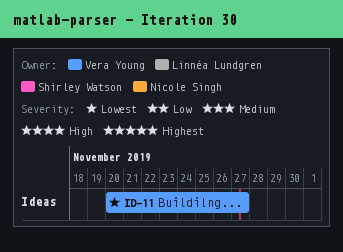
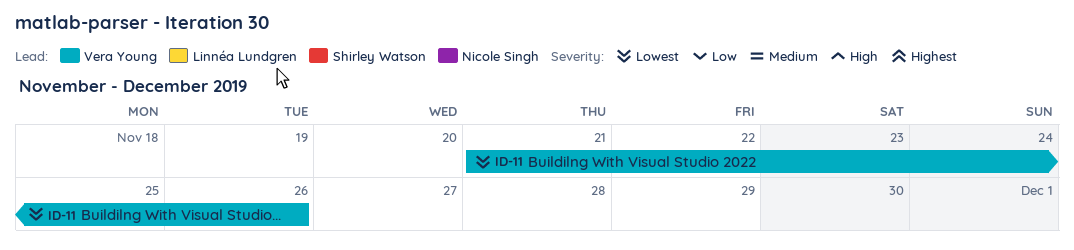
ID-11, start: Nov 20 -> Nov 21
ID-11, due: Nov 27 -> Nov 26

